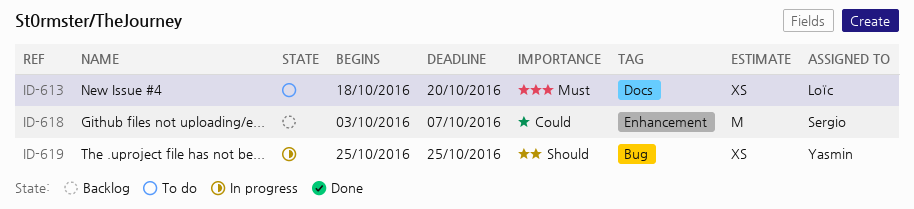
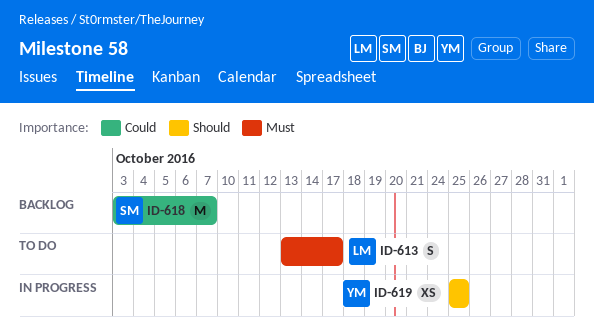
ID-613, estimate: XS -> S
ID-613, start: Oct 18 -> Oct 13
ID-613, due: Oct 20 -> Oct 17

